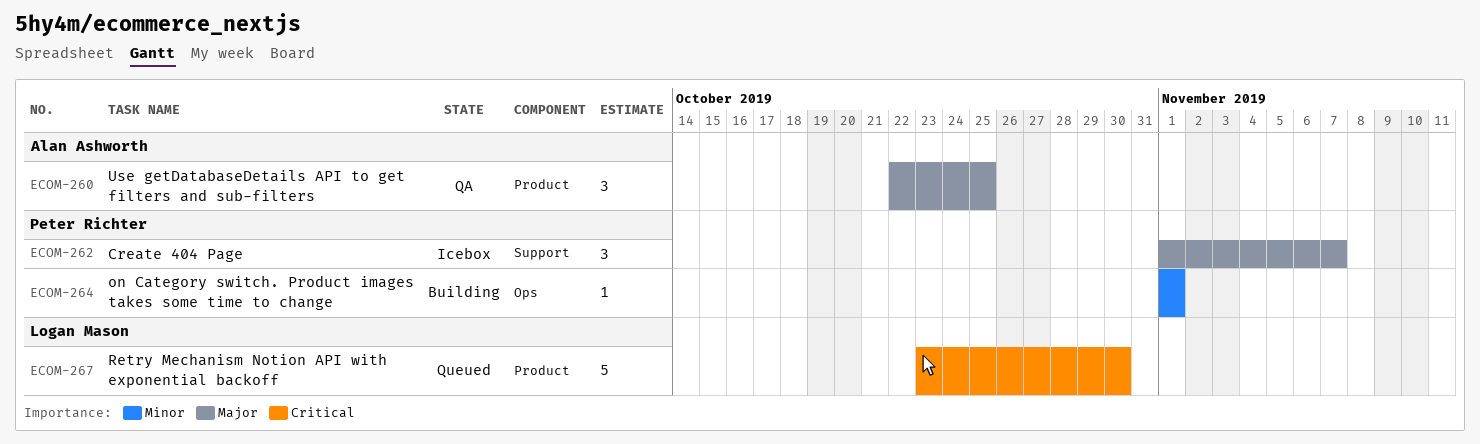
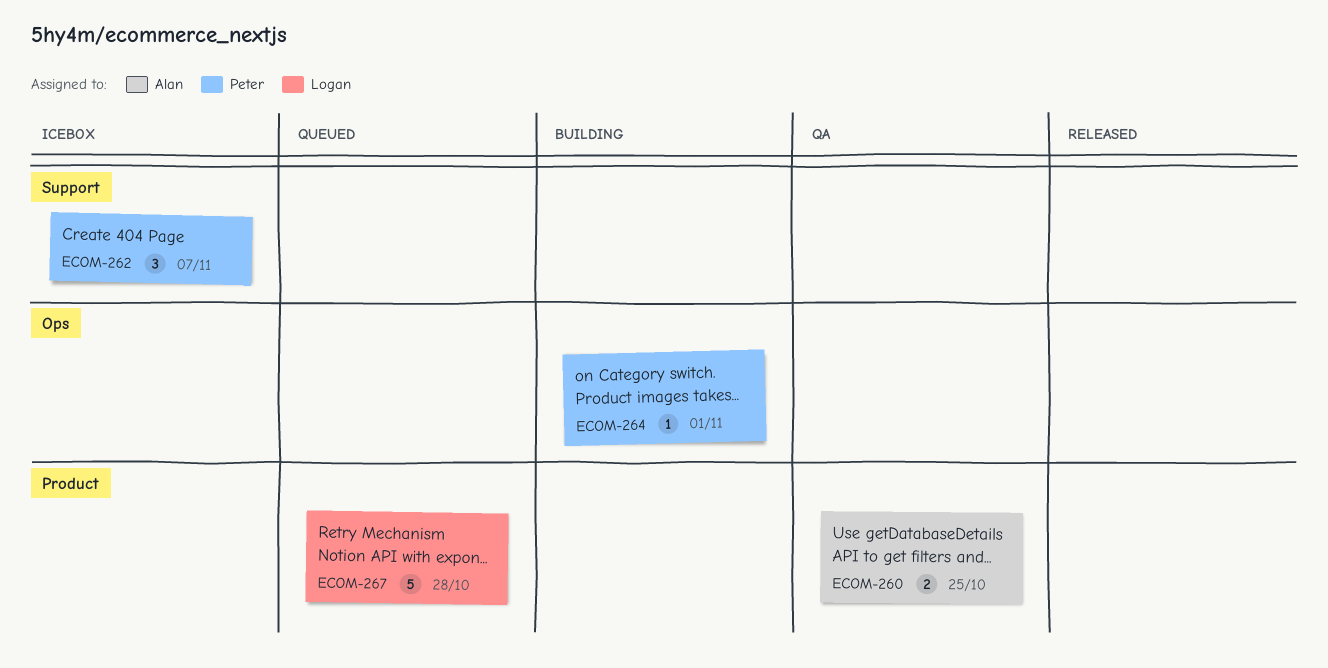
ECOM-260, estimate: 3 -> 2
ECOM-267, due: Oct 30 -> Oct 28

